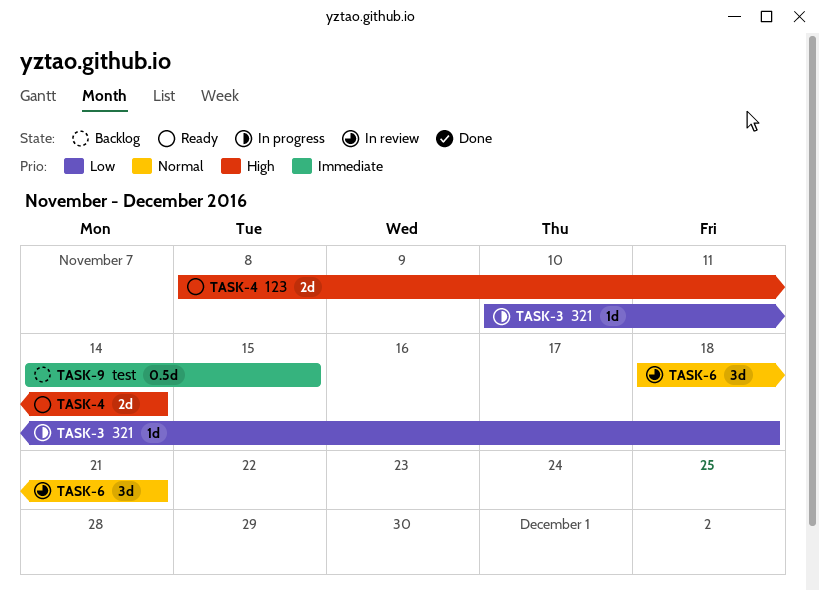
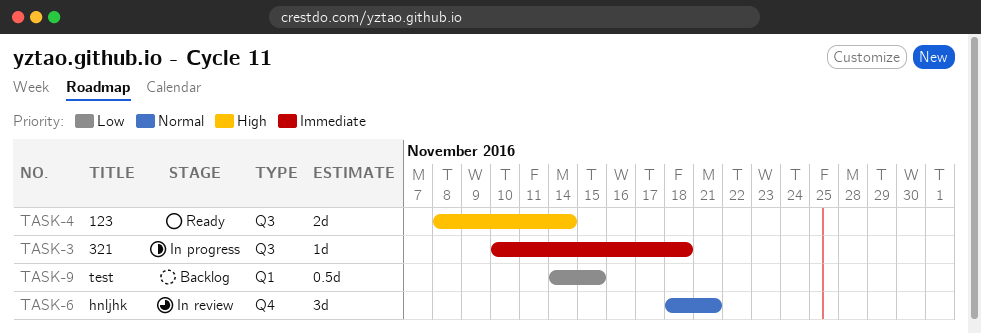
TASK-3, priority: Low -> Immediate
TASK-9, priority: Immediate -> Low

